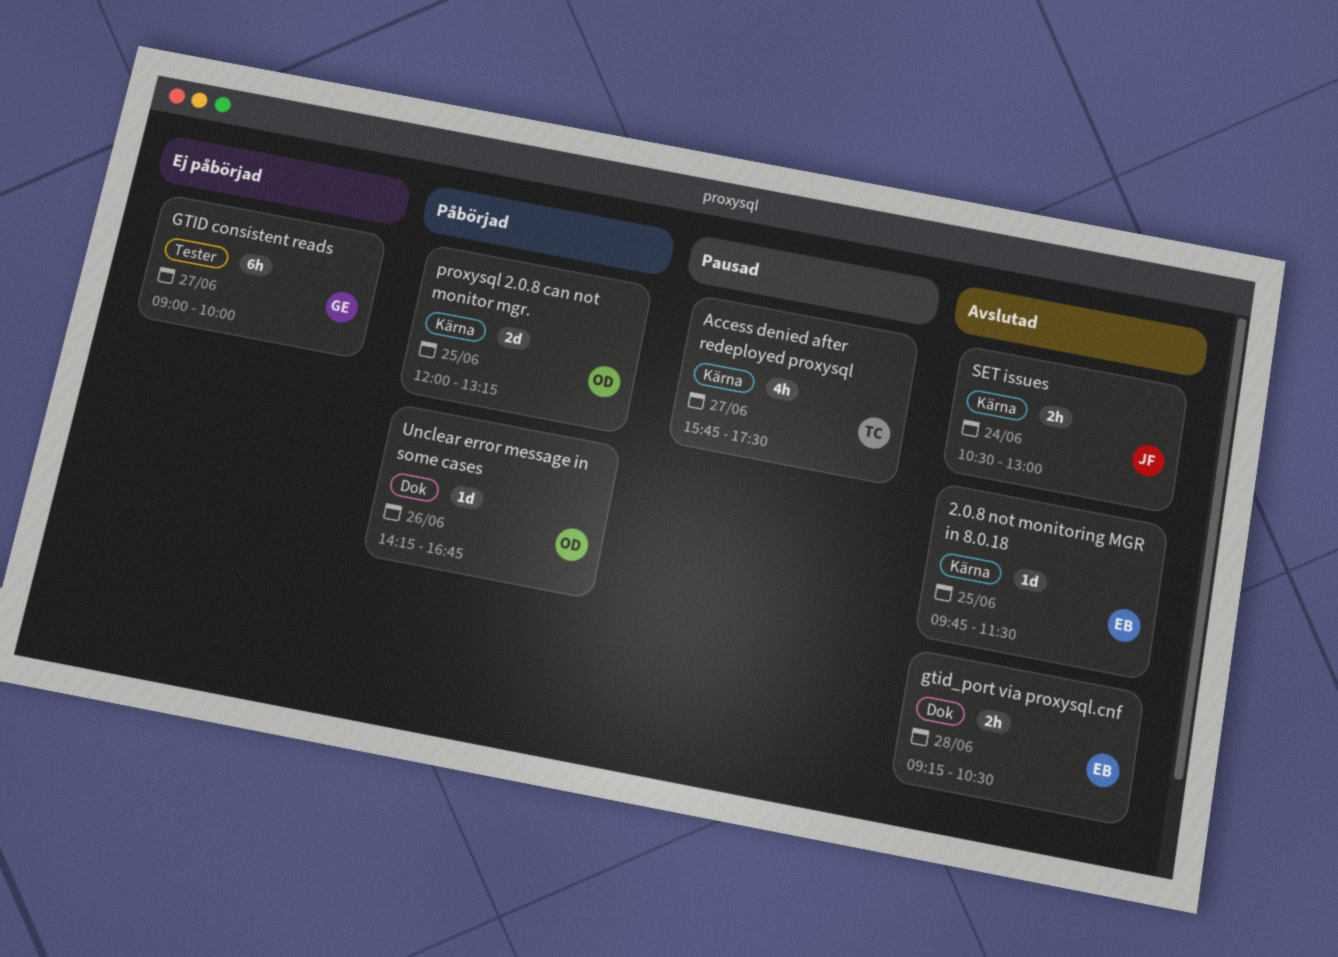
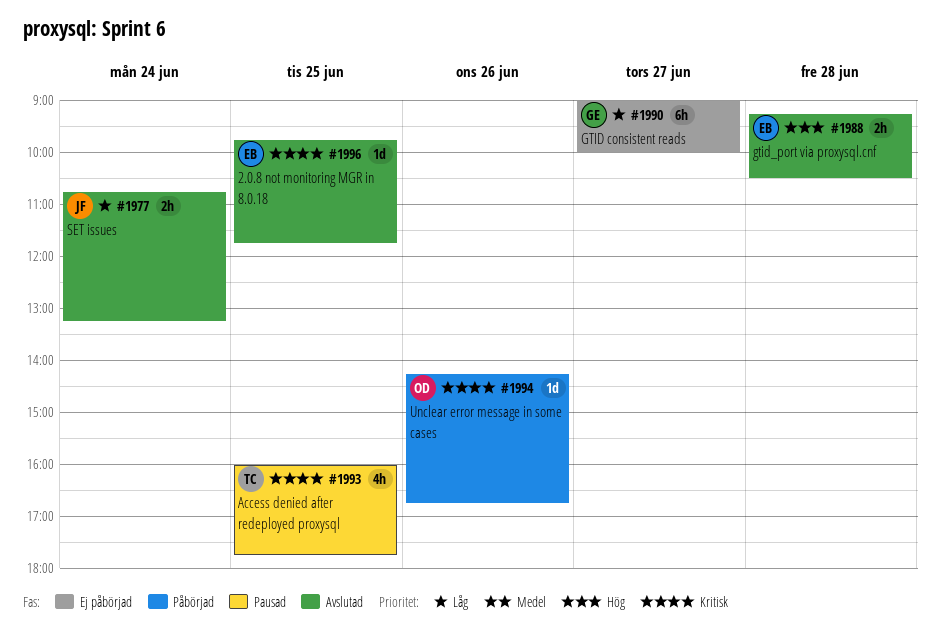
2.0.8 not monitoring MGR in 8.0.18, ends: 11:30 -> 11:45
Access denied after redeployed proxysql, day: Jun 27 -> Jun 25
Access denied after redeployed proxysql, begins: 15:45 -> 16:00
Access denied after redeployed proxysql, ends: 17:30 -> 17:45
proxysql 2.0.8 can not monitor mgr.: present -> none
SET issues, begins: 10:30 -> 10:45
SET issues, ends: 13:00 -> 13:15

